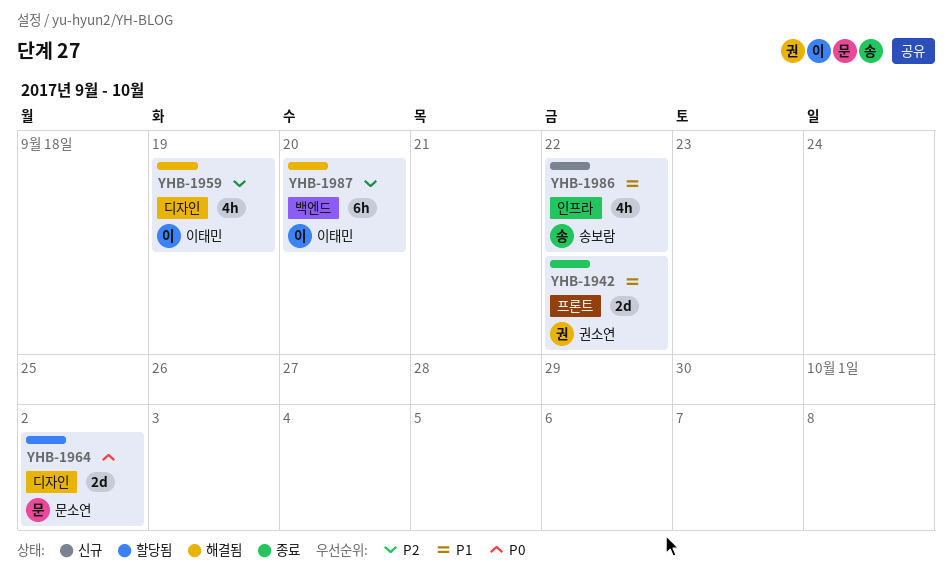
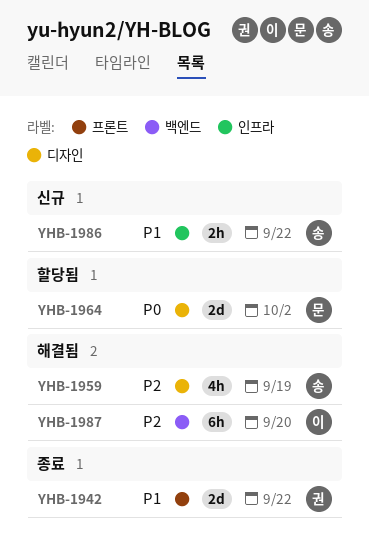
YHB-1959, owner: 이태민 -> 송보람
YHB-1986, estimate: 4h -> 2h

